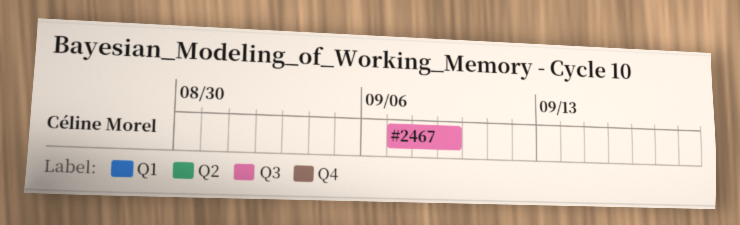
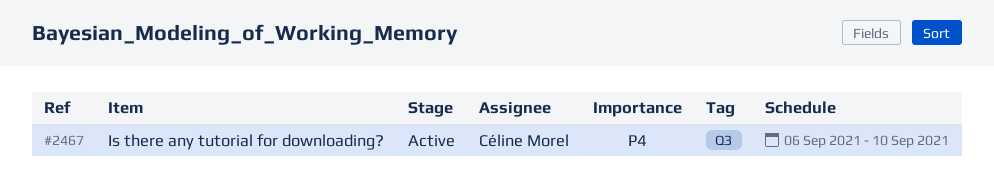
#2467, start: Sep 7 -> Sep 6
#2467, due: Sep 9 -> Sep 10

